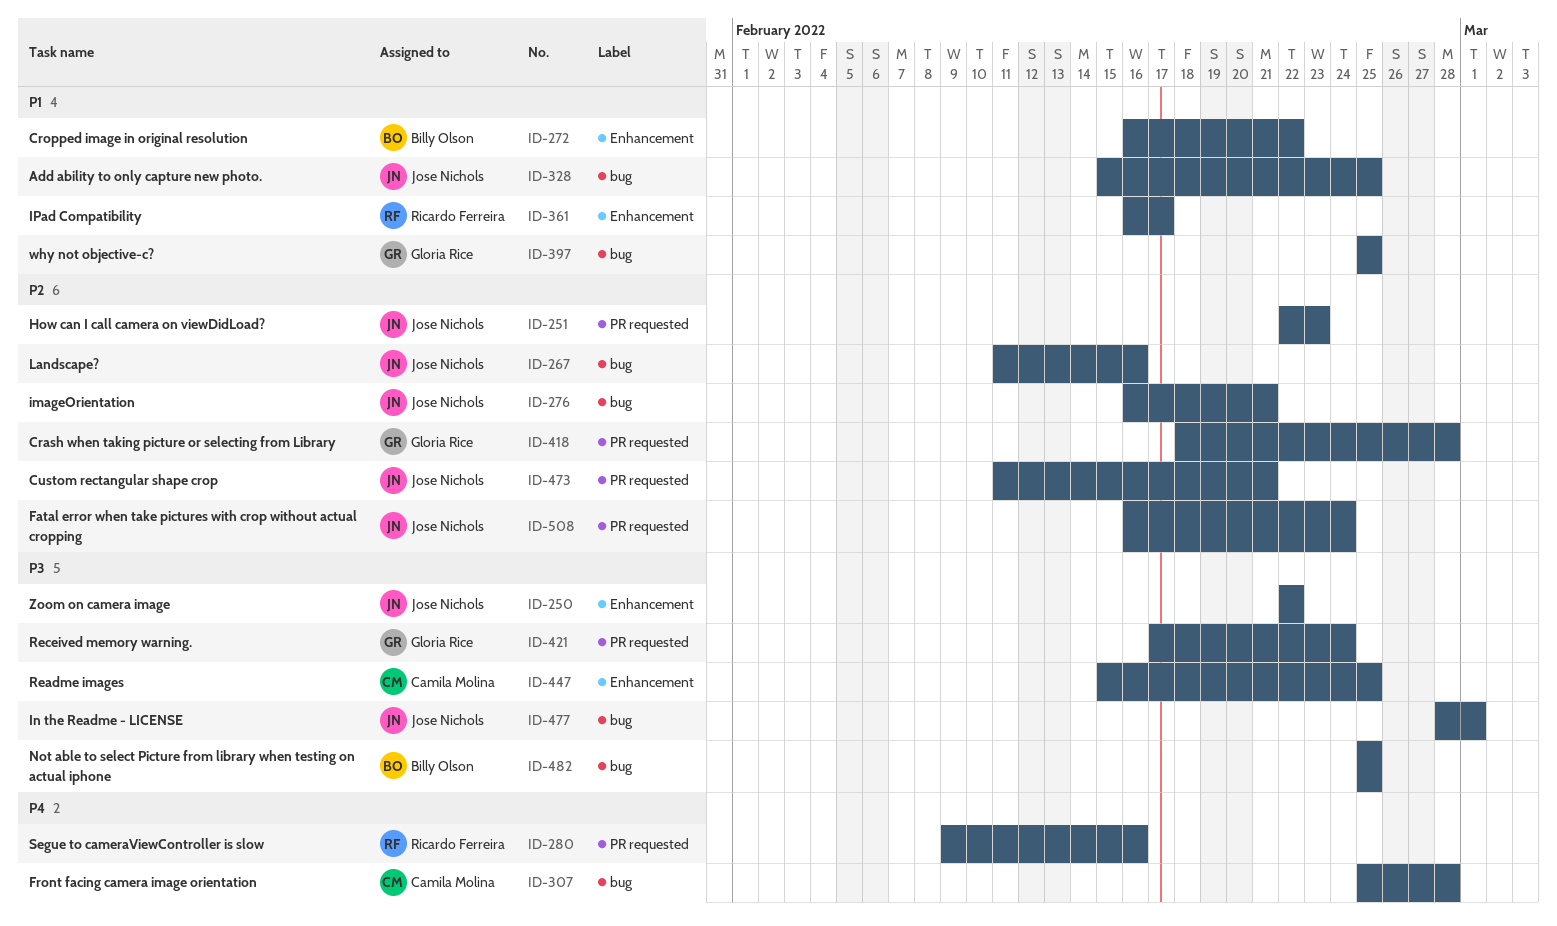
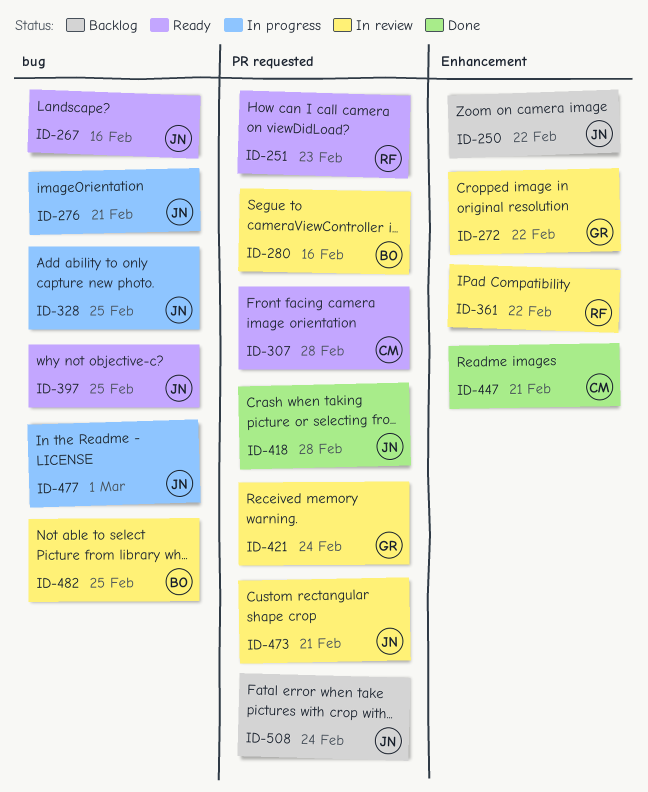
ID-251, owner: Jose Nichols -> Ricardo Ferreira
ID-272, owner: Billy Olson -> Gloria Rice
ID-280, owner: Ricardo Ferreira -> Billy Olson
ID-307, label: bug -> PR requested
ID-361, due: Feb 17 -> Feb 22
ID-397, owner: Gloria Rice -> Jose Nichols
ID-418, owner: Gloria Rice -> Jose Nichols
ID-447, due: Feb 25 -> Feb 21

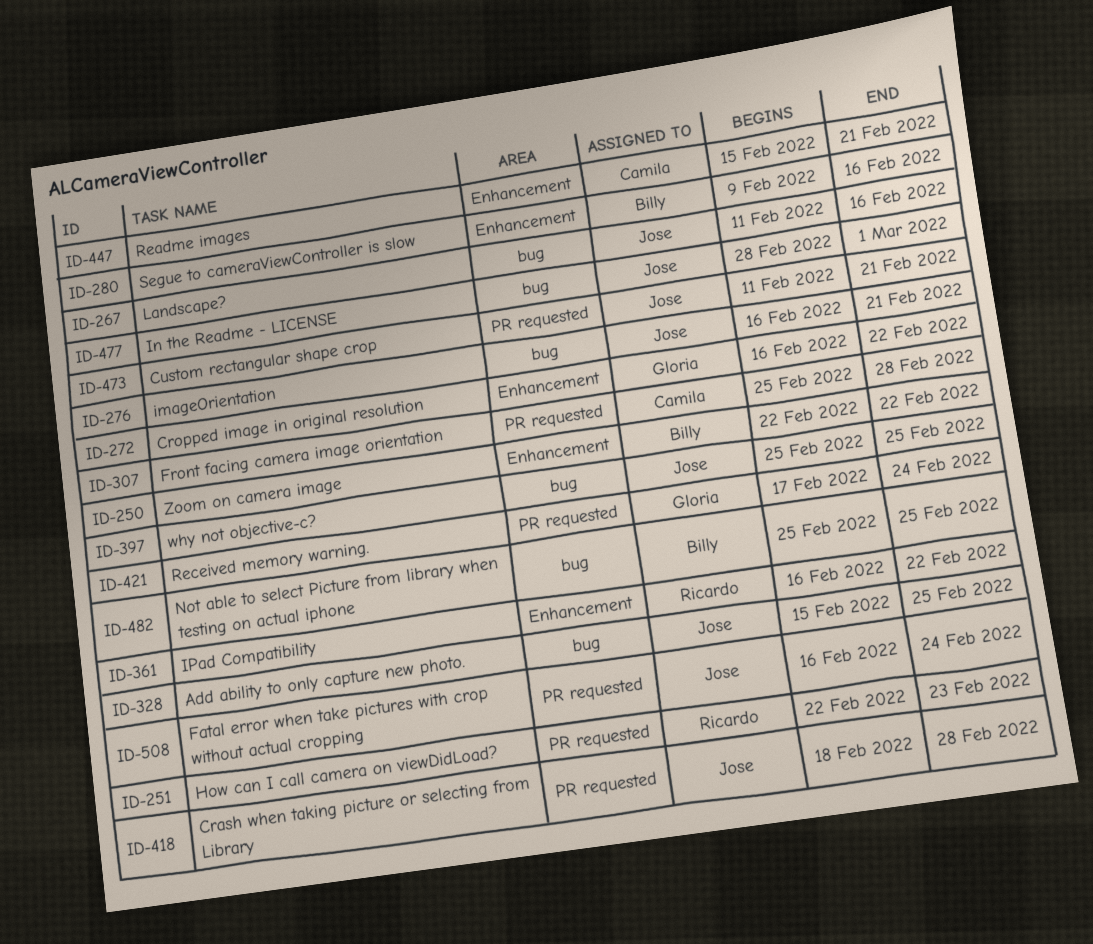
ID-250, owner: Jose -> Billy
ID-280, label: PR requested -> Enhancement

